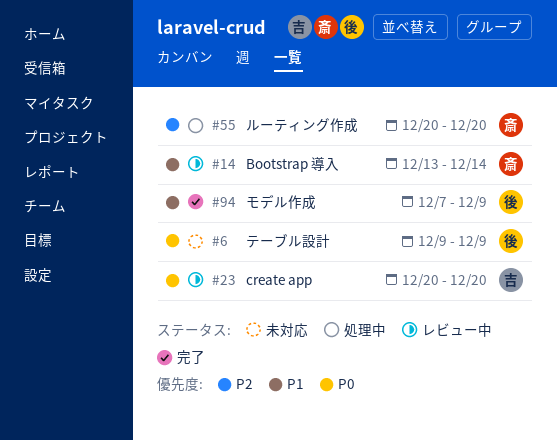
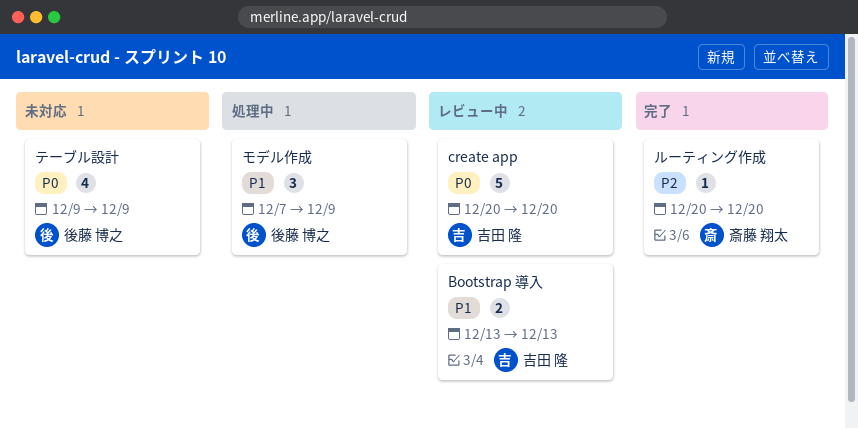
Bootstrap 導入, owner: 斎藤 翔太 -> 吉田 隆
Bootstrap 導入, due: Dec 14 -> Dec 13
モデル作成, status: 完了 -> 処理中
ルーティング作成, status: 処理中 -> 完了

